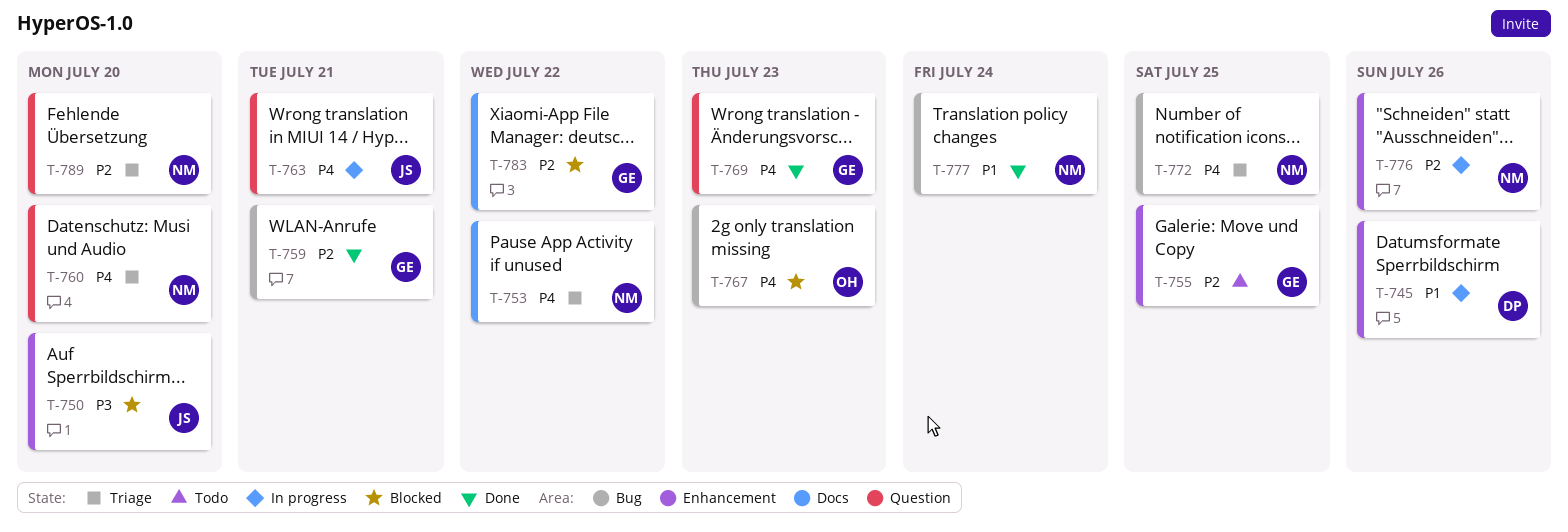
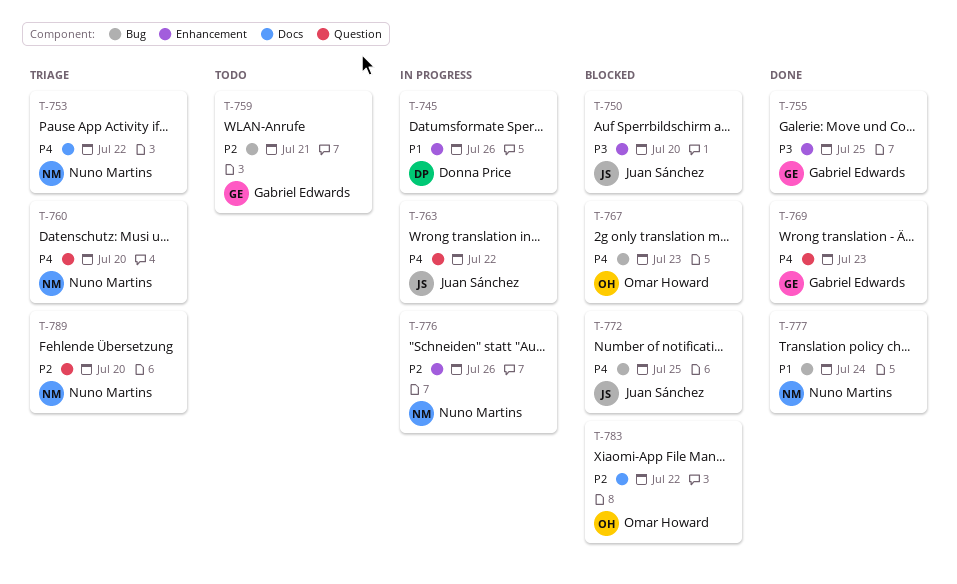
T-755, status: Todo -> Done
T-755, priority: P2 -> P3
T-759, status: Done -> Todo
T-763, due: Jul 21 -> Jul 22
T-772, status: Triage -> Blocked
T-772, owner: Nuno Martins -> Juan Sánchez
T-783, owner: Gabriel Edwards -> Omar Howard

